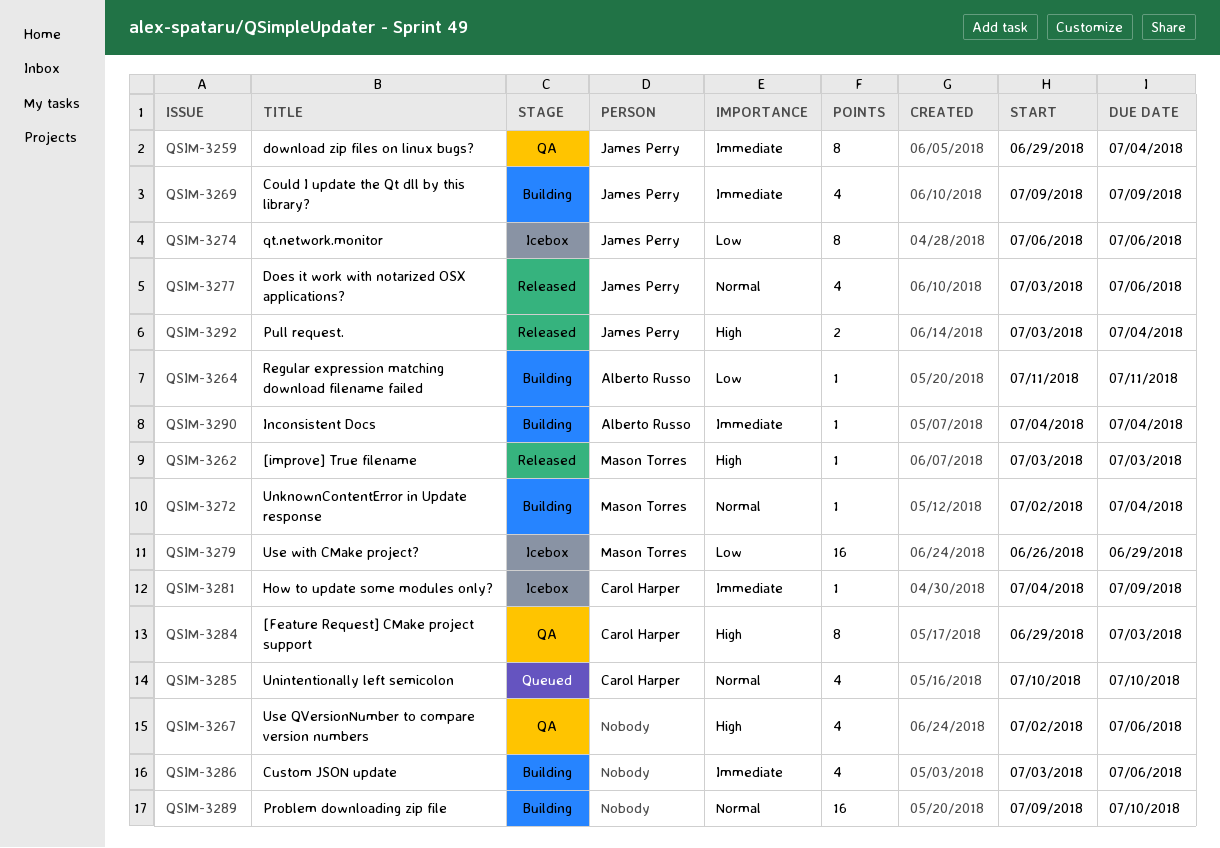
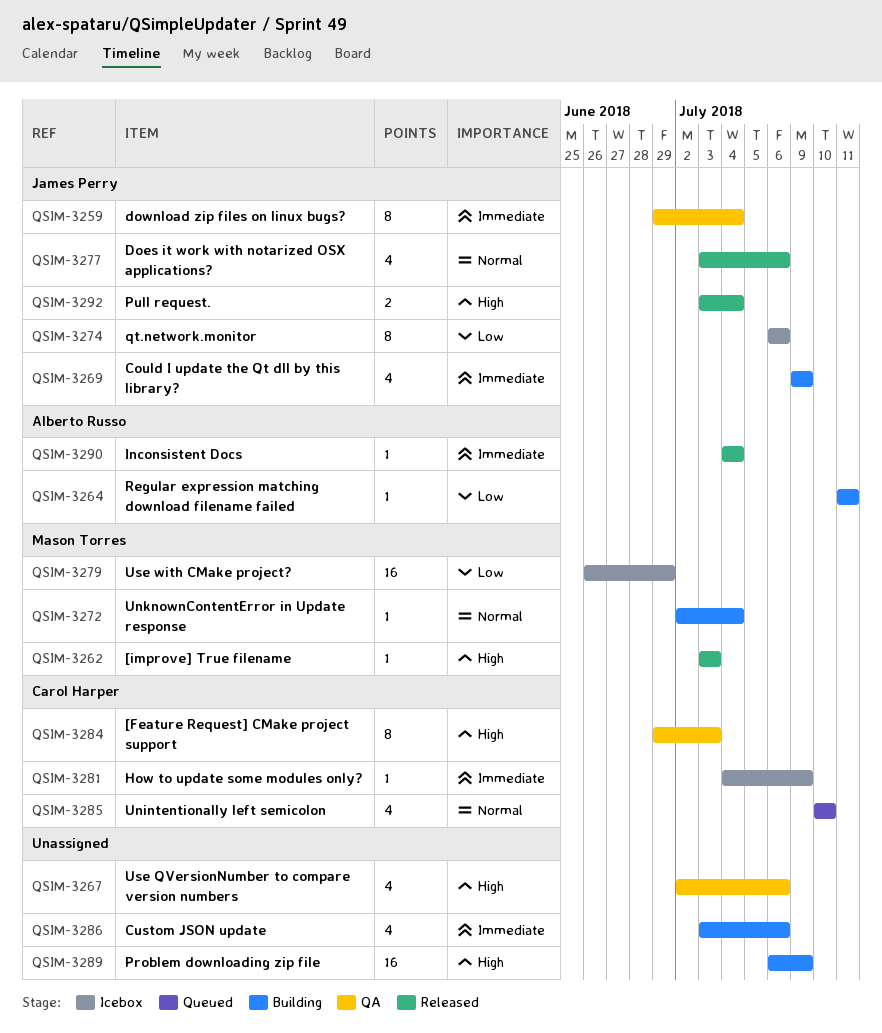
QSIM-3289, priority: Normal -> High
QSIM-3289, start: Jul 9 -> Jul 6
QSIM-3289, due: Jul 10 -> Jul 9
QSIM-3290, status: Building -> Released

